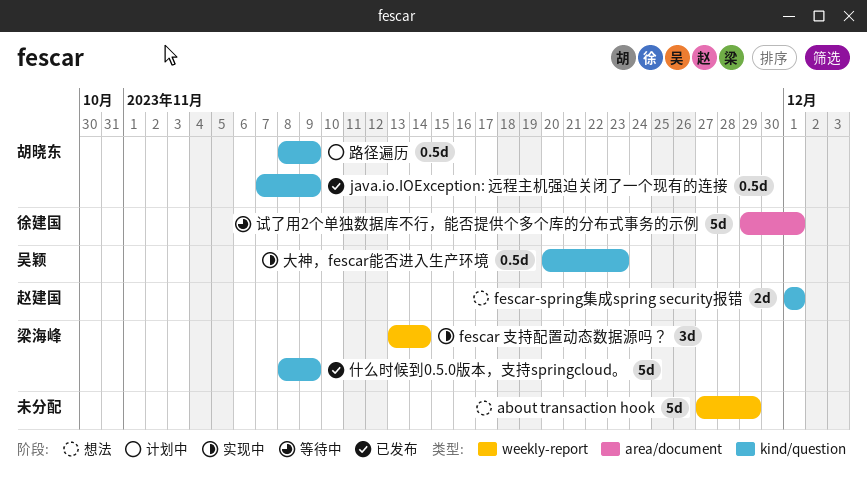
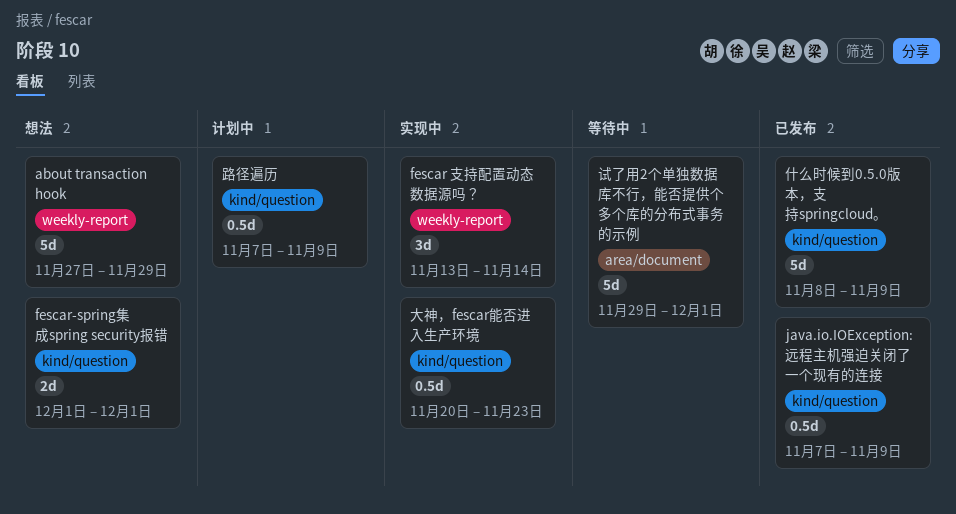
路径遍历, start: Nov 8 -> Nov 7

